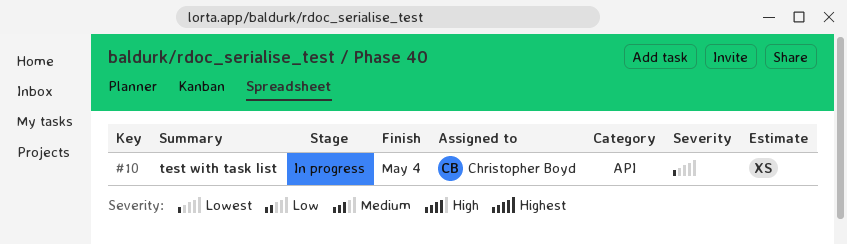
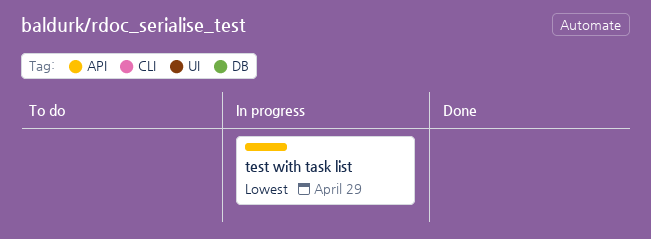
test with task list, due: May 4 -> Apr 29

